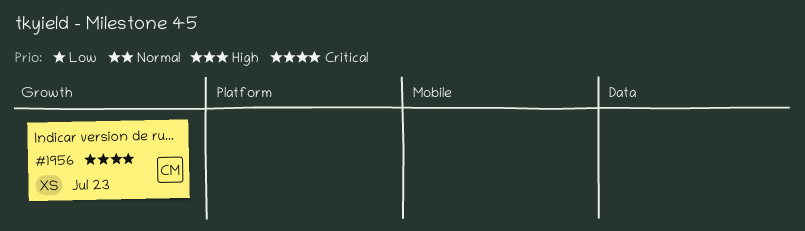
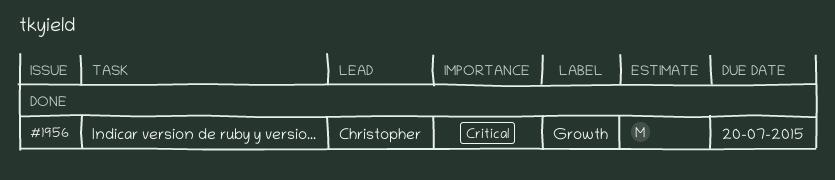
#1956, estimate: XS -> M
#1956, due: Jul 23 -> Jul 20

